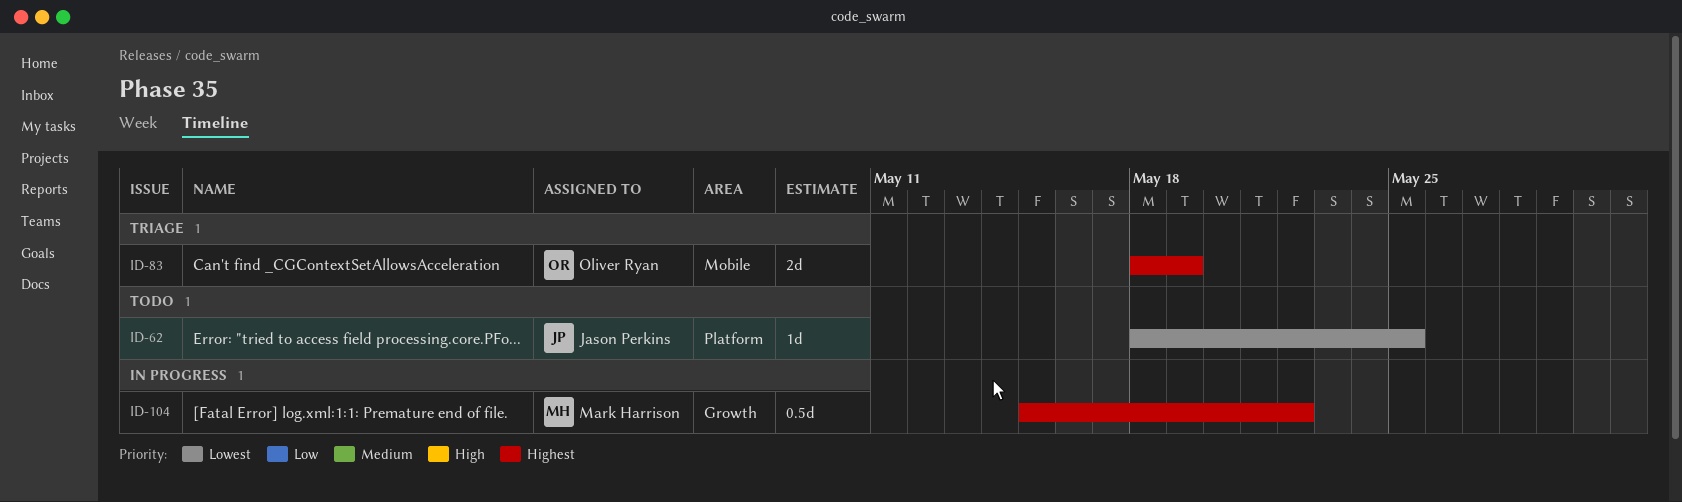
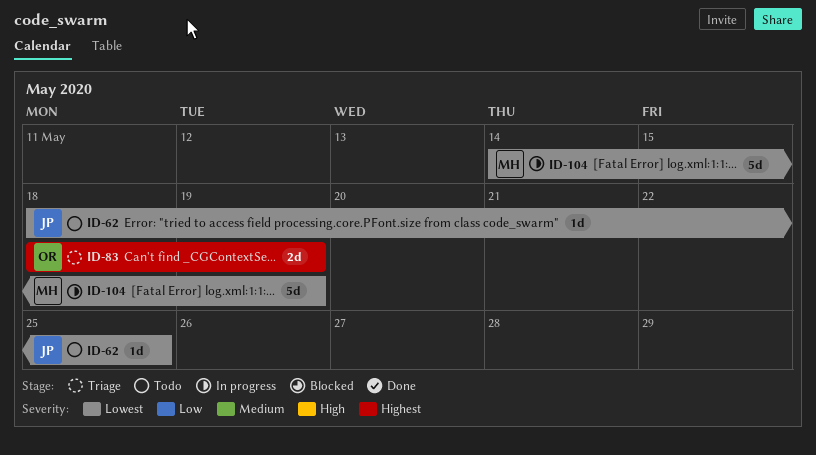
ID-104, priority: Highest -> Lowest
ID-104, estimate: 0.5d -> 5d
ID-104, start: May 15 -> May 14
ID-104, due: May 22 -> May 19

